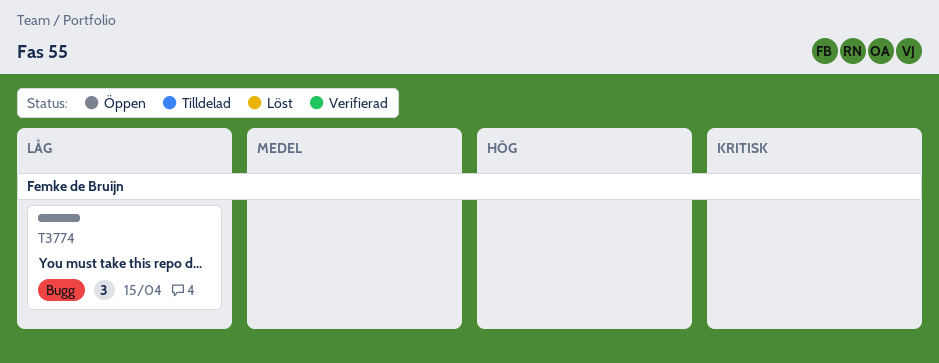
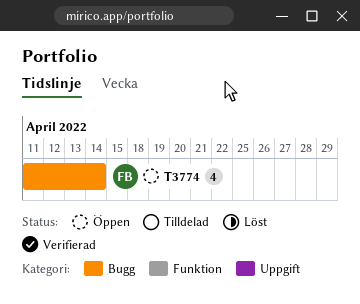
T3774, estimate: 3 -> 4
T3774, due: Apr 15 -> Apr 14

